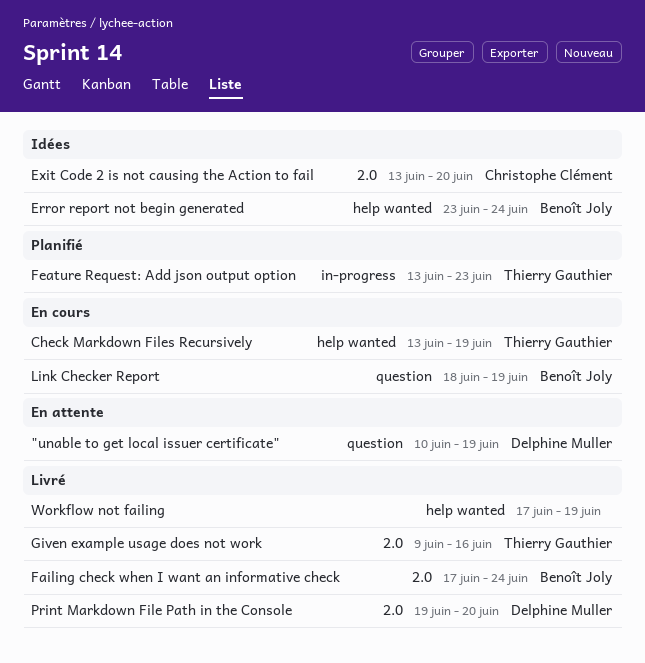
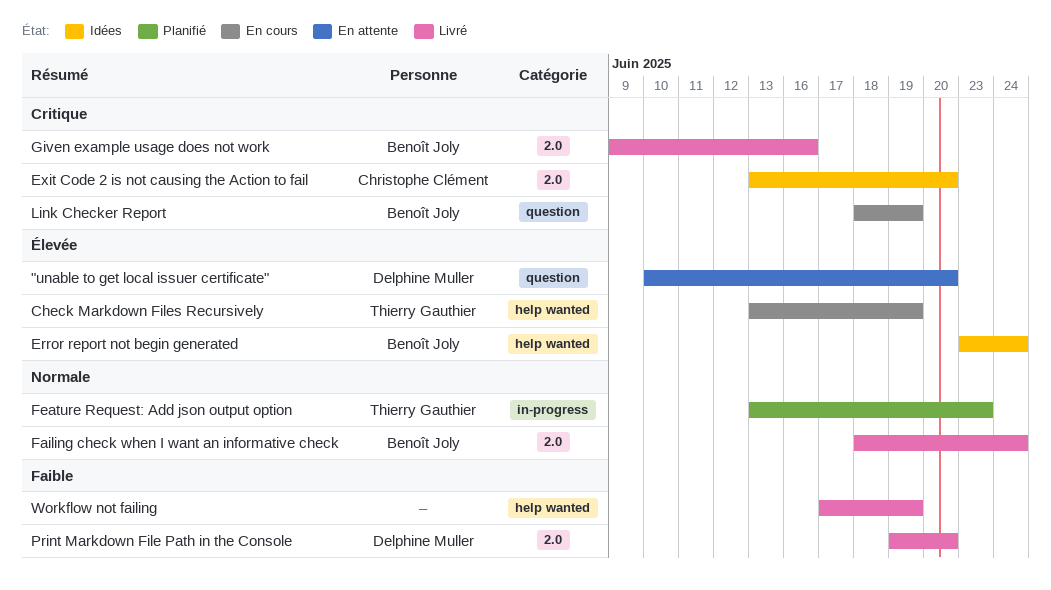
"unable to get local issuer certificate", due: Jun 19 -> Jun 20
Failing check when I want an informative check, start: Jun 17 -> Jun 18
Given example usage does not work, owner: Thierry Gauthier -> Benoît Joly

